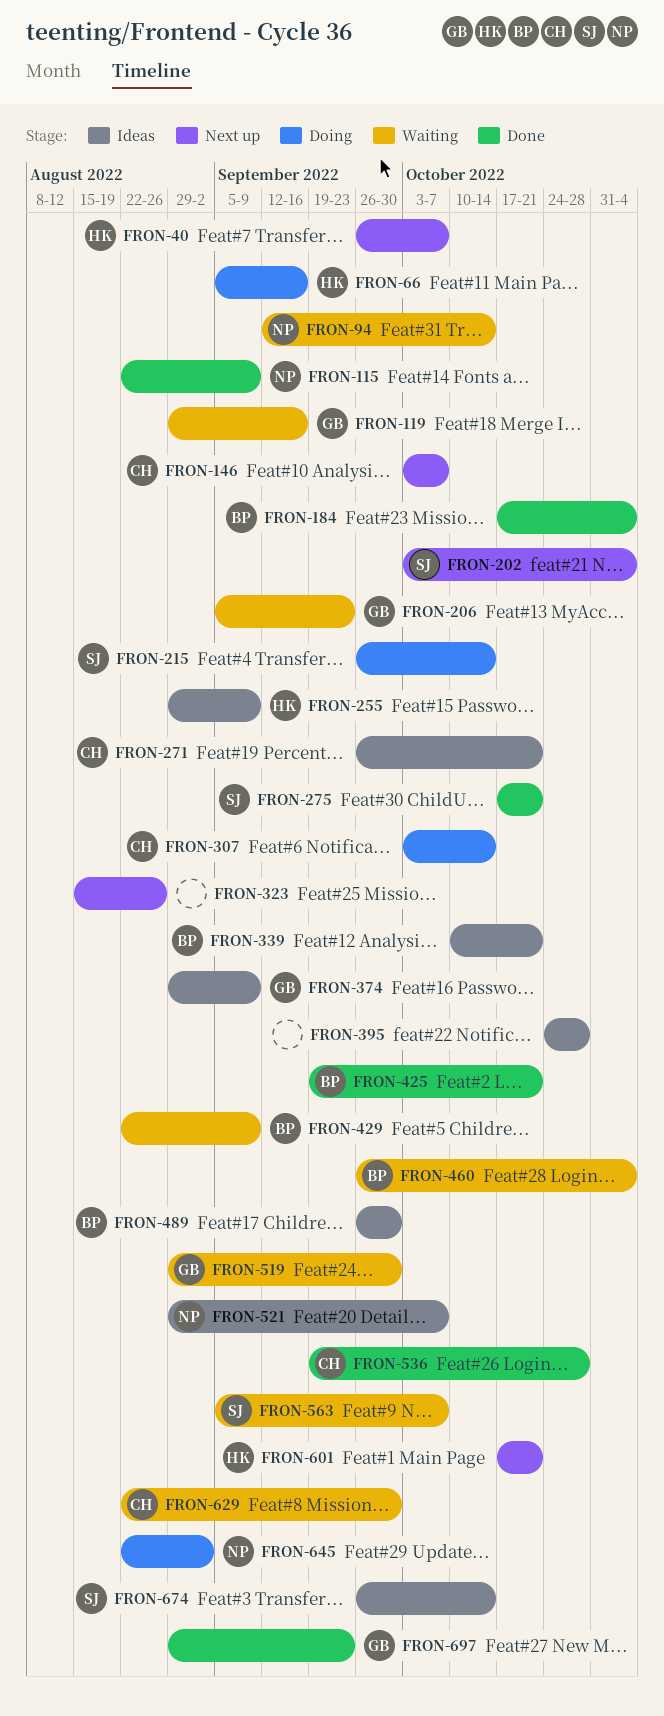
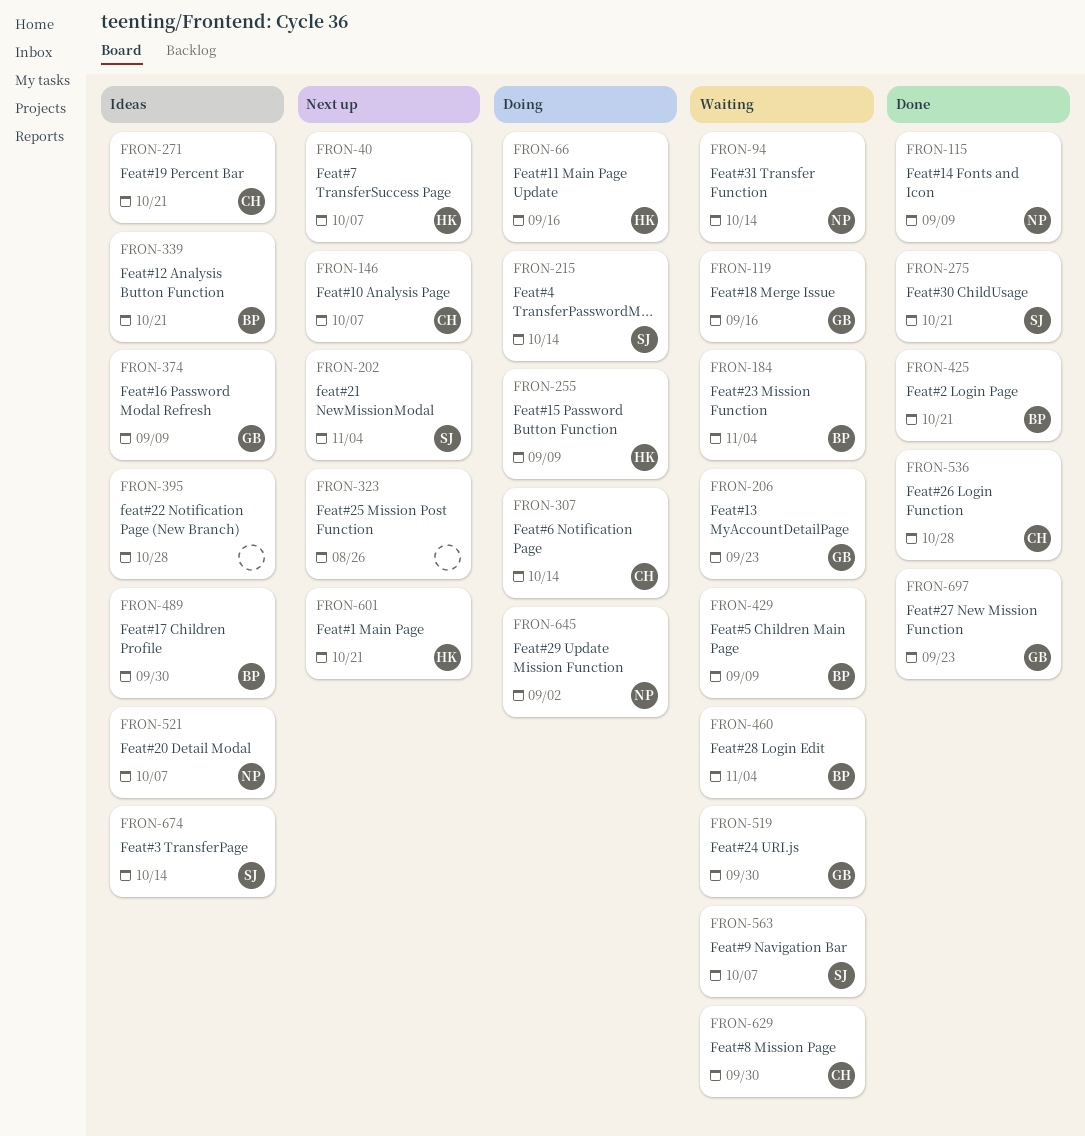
FRON-184, status: Done -> Waiting
FRON-255, status: Ideas -> Doing

